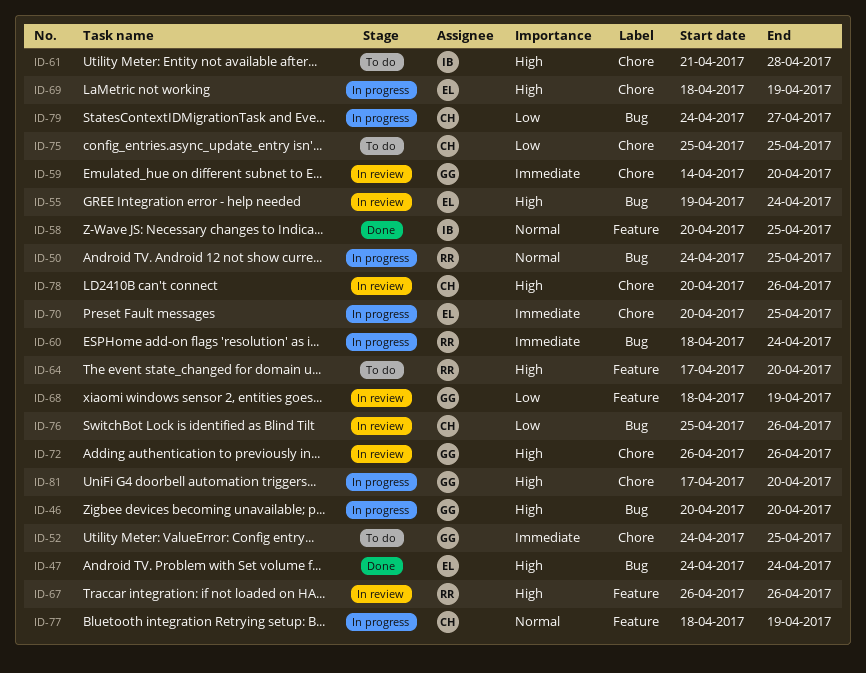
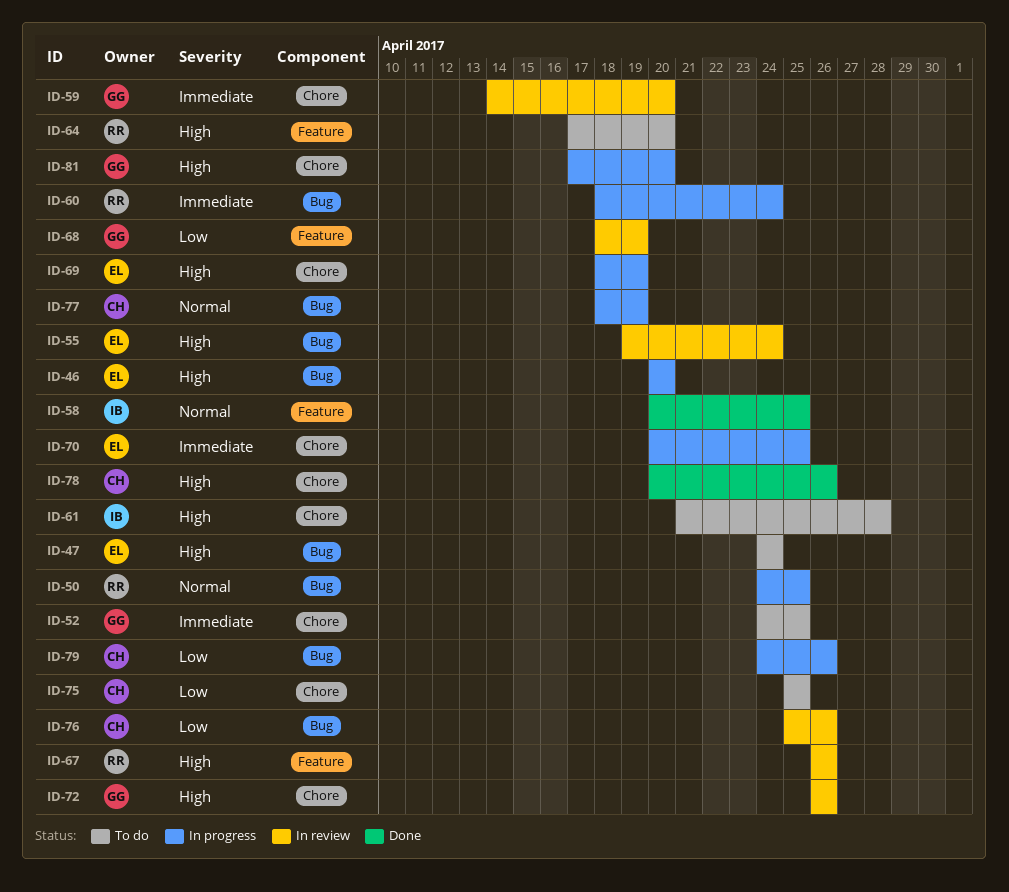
ID-46, owner: GG -> EL
ID-47, status: Done -> To do
ID-77, label: Feature -> Bug
ID-78, status: In review -> Done
ID-79, due: Apr 27 -> Apr 26

